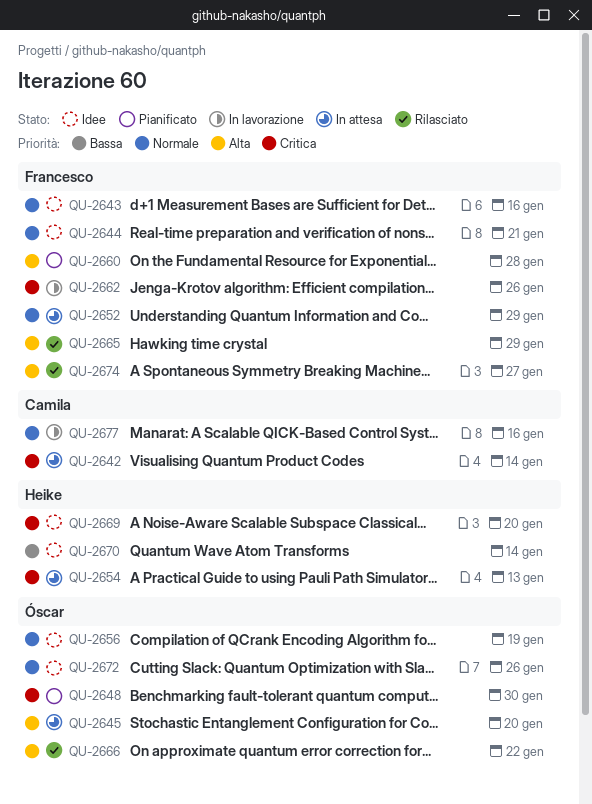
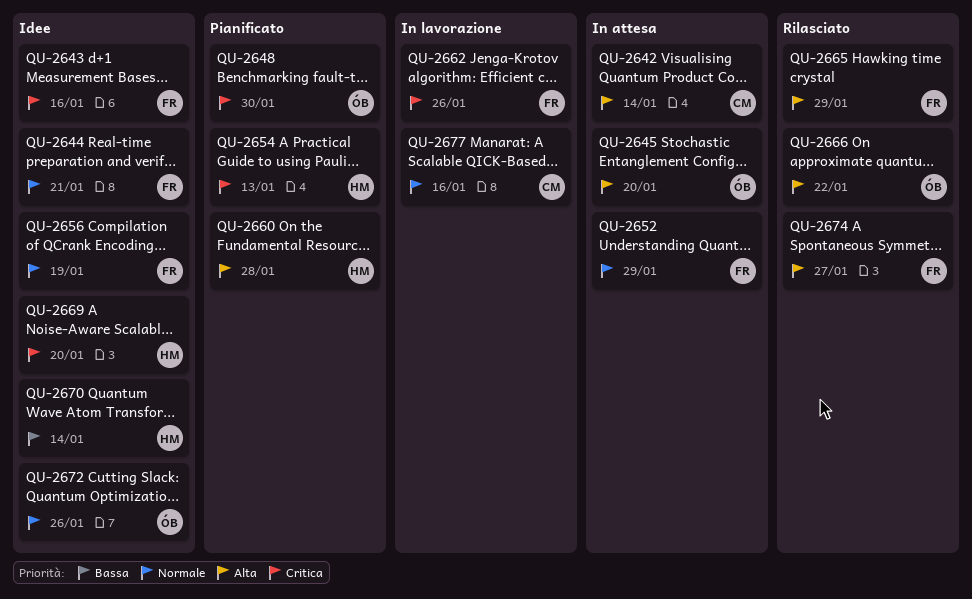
QU-2642, priority: Critica -> Alta
QU-2643, priority: Normale -> Critica
QU-2654, status: In attesa -> Pianificato
QU-2656, owner: Óscar -> Francesco
QU-2660, owner: Francesco -> Heike

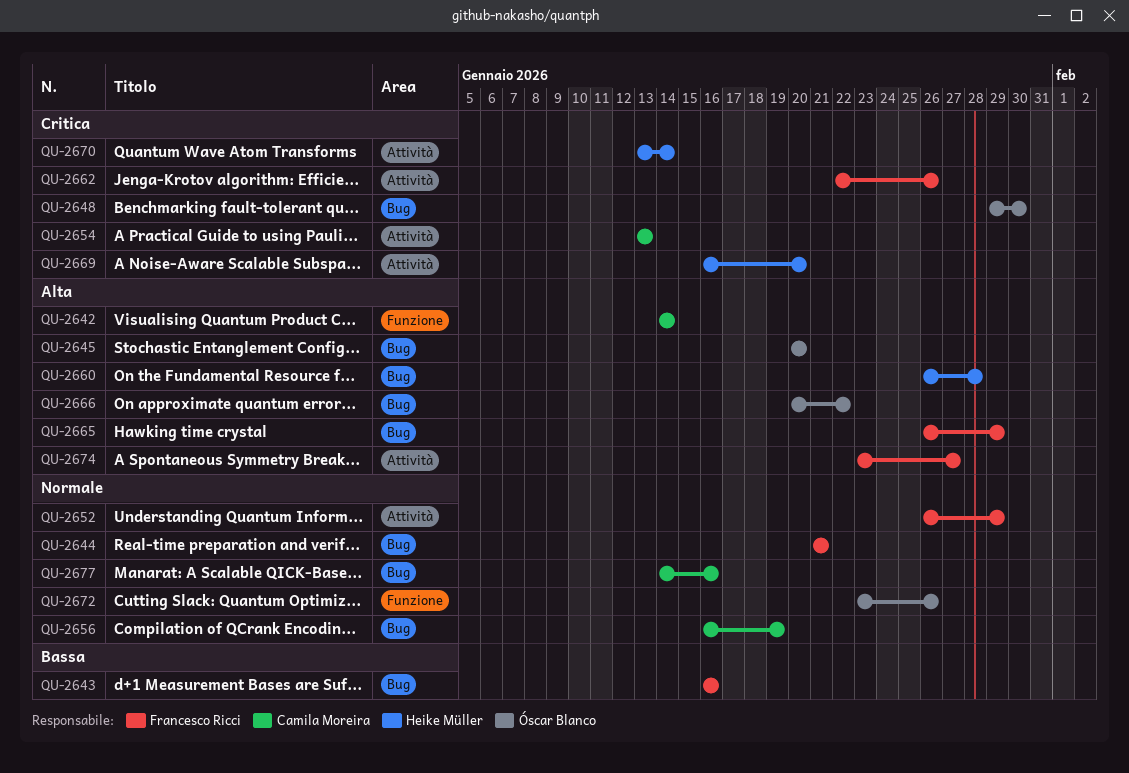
QU-2643, priority: Critica -> Bassa
QU-2654, owner: Heike Müller -> Camila Moreira
QU-2656, owner: Francesco Ricci -> Camila Moreira
QU-2670, priority: Bassa -> Critica

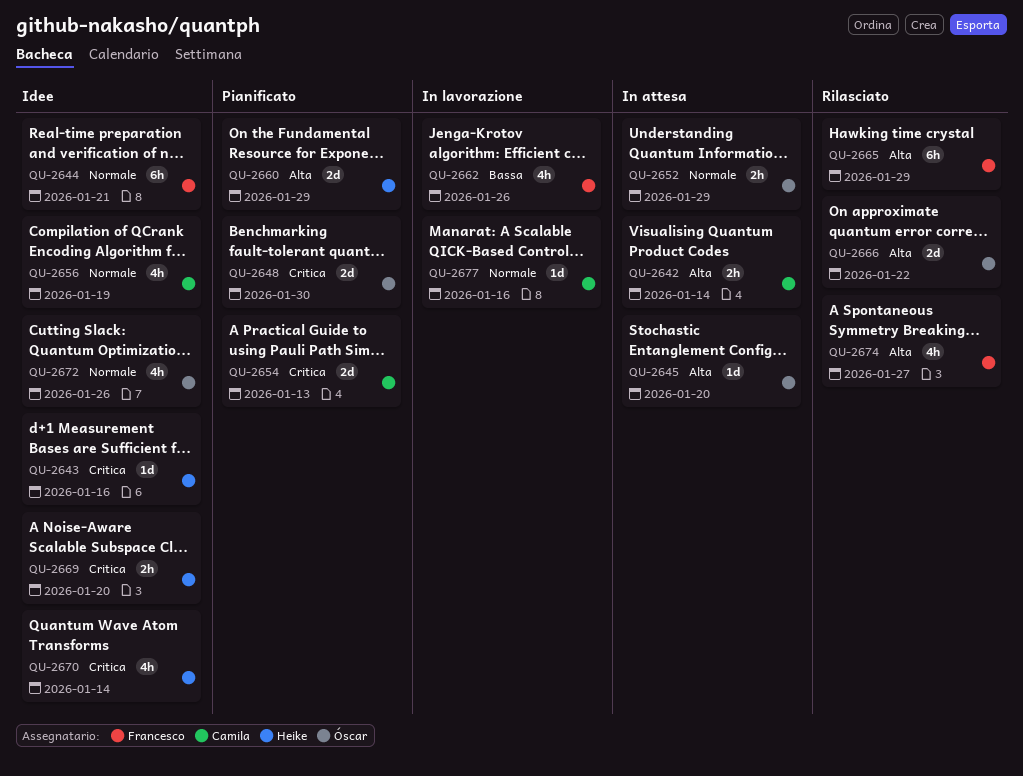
QU-2643, owner: Francesco Ricci -> Heike Müller
QU-2643, priority: Bassa -> Critica
QU-2652, owner: Francesco Ricci -> Óscar Blanco
QU-2660, due: Jan 28 -> Jan 29
QU-2662, priority: Critica -> Bassa

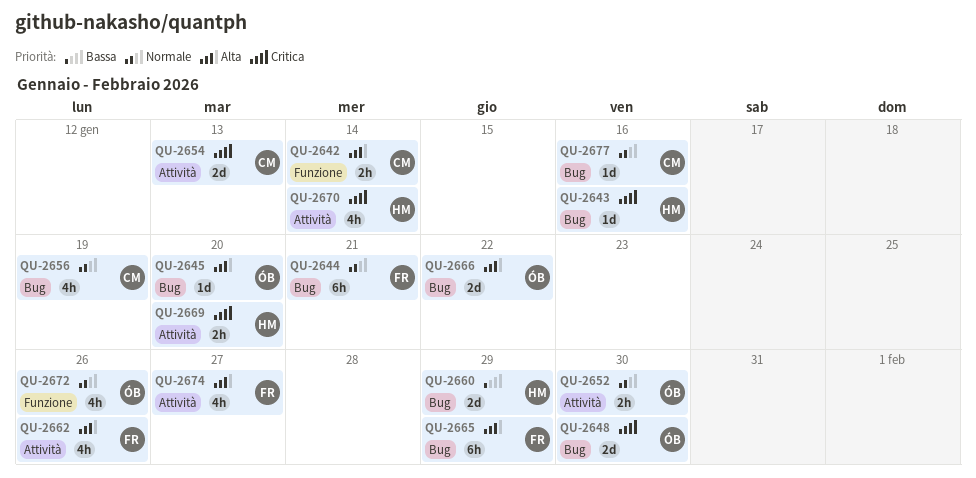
QU-2652, due: Jan 29 -> Jan 30
QU-2660, priority: Alta -> Bassa
QU-2662, priority: Bassa -> Alta

